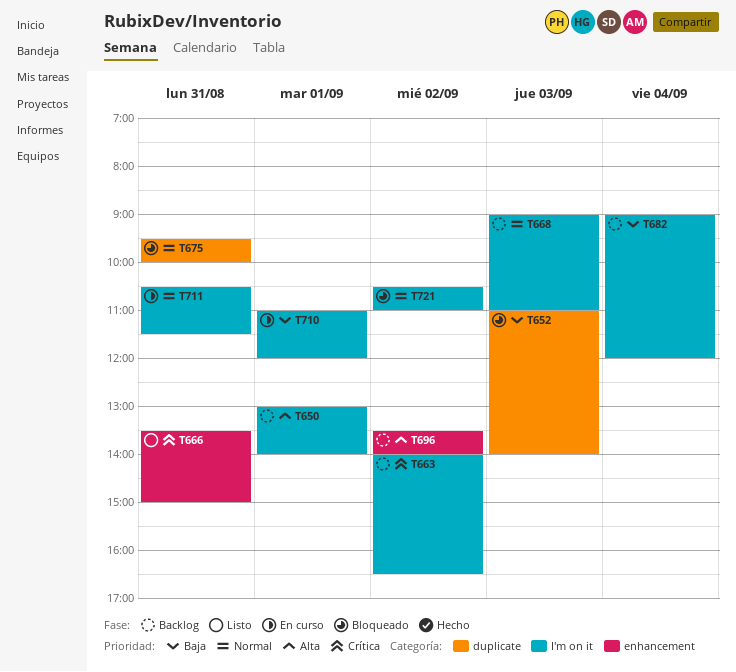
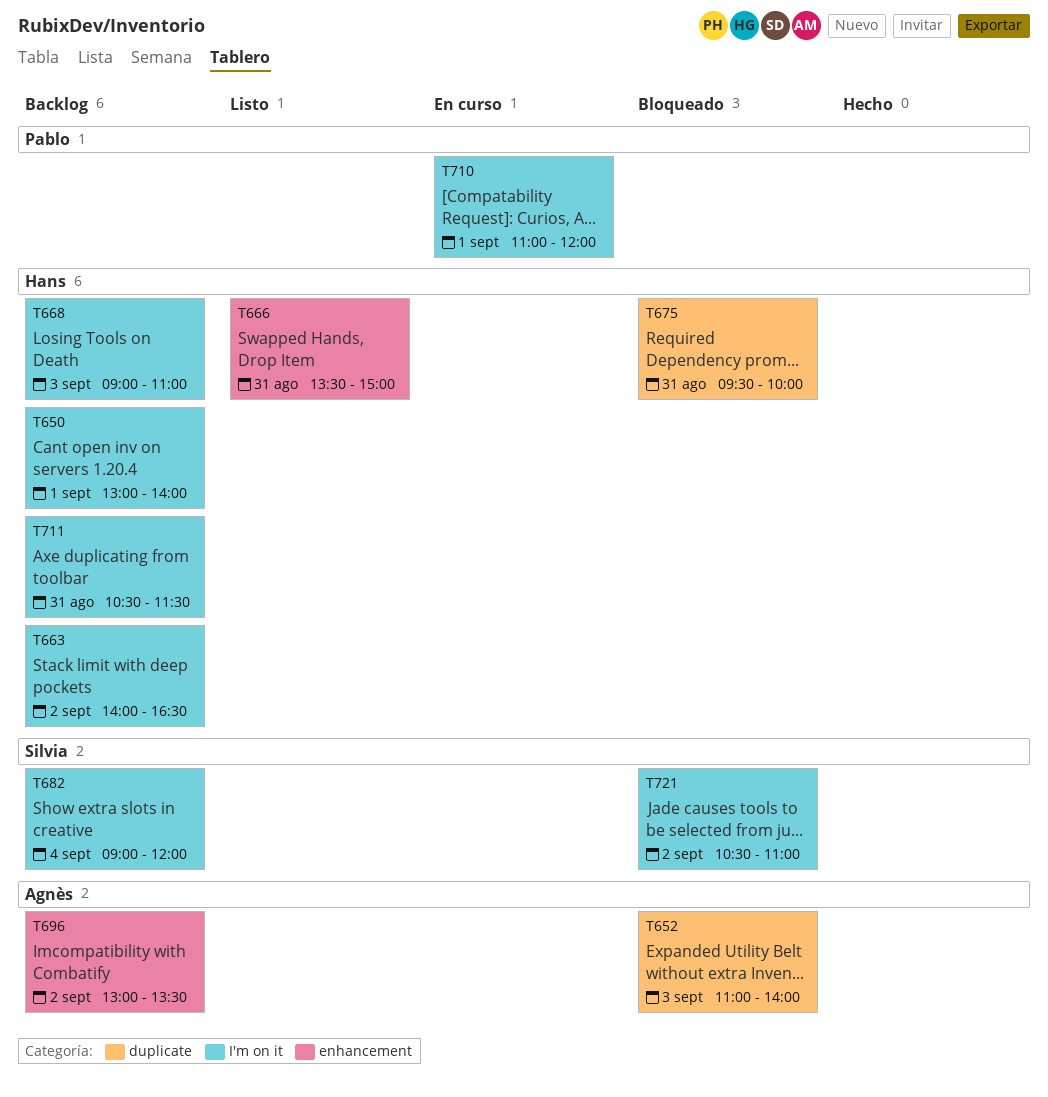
T696, begins: 13:30 -> 13:00
T696, ends: 14:00 -> 13:30
T711, status: En curso -> Backlog

